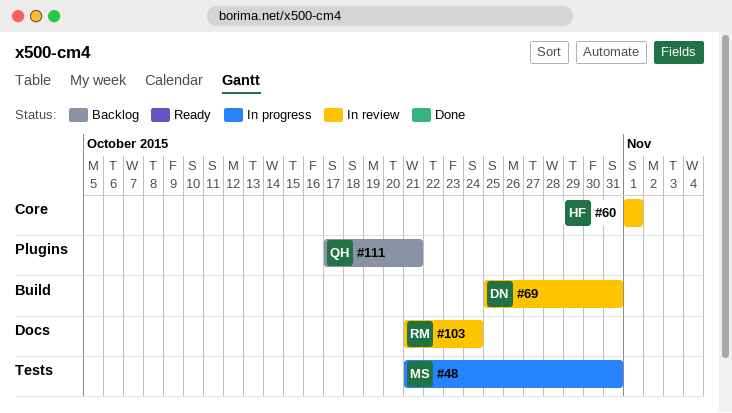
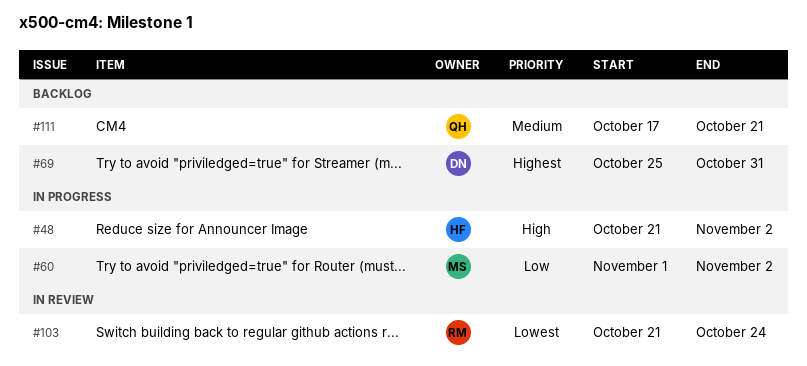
#48, owner: MS -> HF
#48, due: Oct 31 -> Nov 2
#60, status: In review -> In progress
#60, owner: HF -> MS
#60, due: Nov 1 -> Nov 2
#69, status: In review -> Backlog

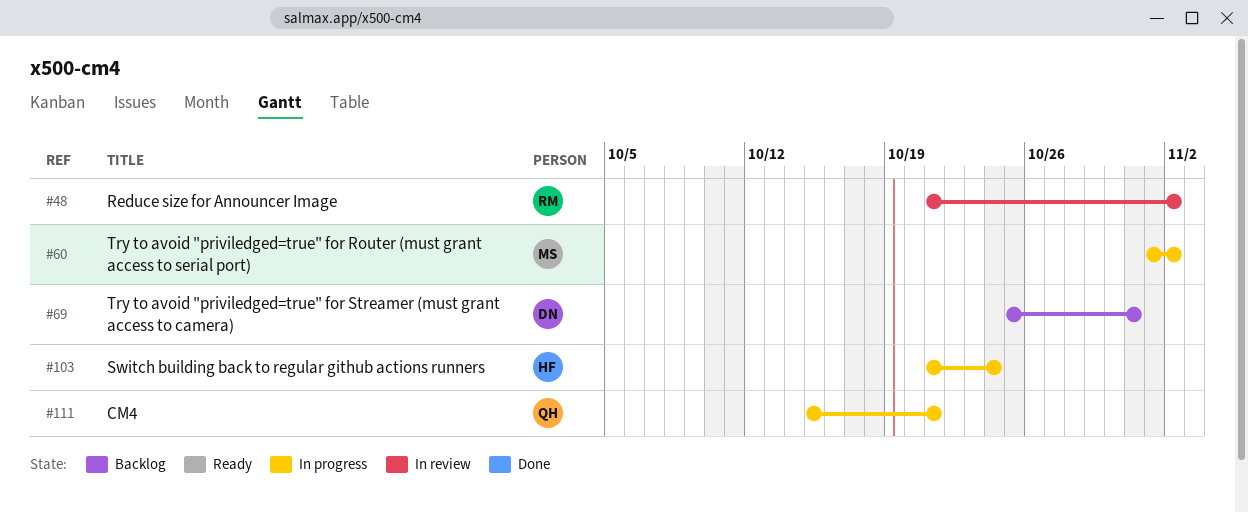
#48, status: In progress -> In review
#48, owner: HF -> RM
#103, status: In review -> In progress
#103, owner: RM -> HF
#111, status: Backlog -> In progress
#111, start: Oct 17 -> Oct 15

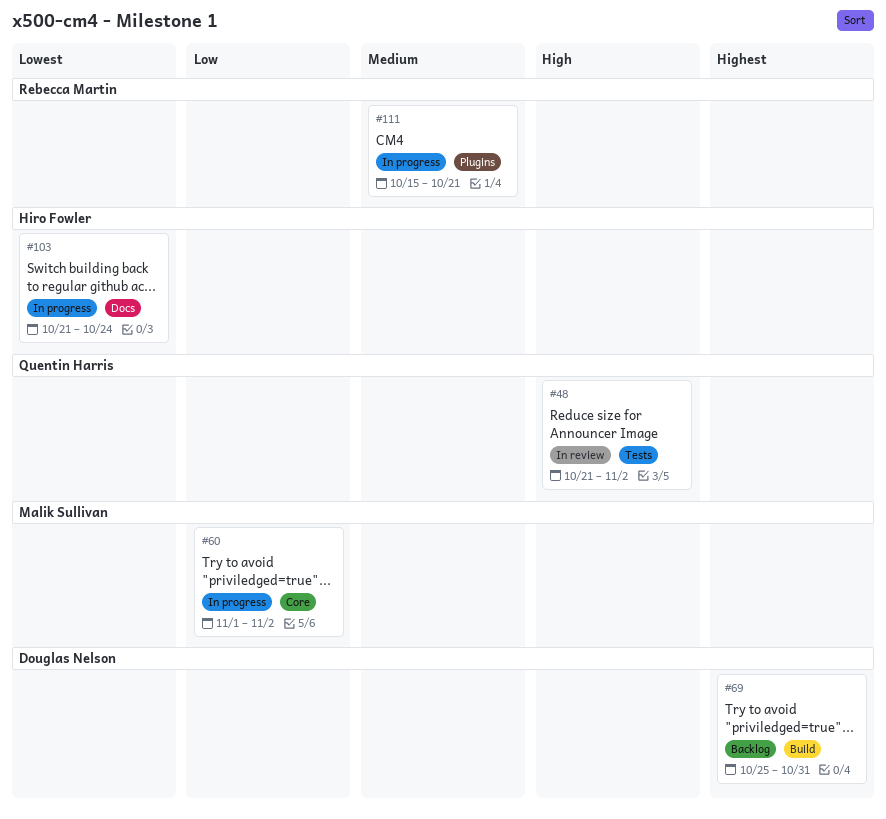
#48, owner: Rebecca Martin -> Quentin Harris
#111, owner: Quentin Harris -> Rebecca Martin

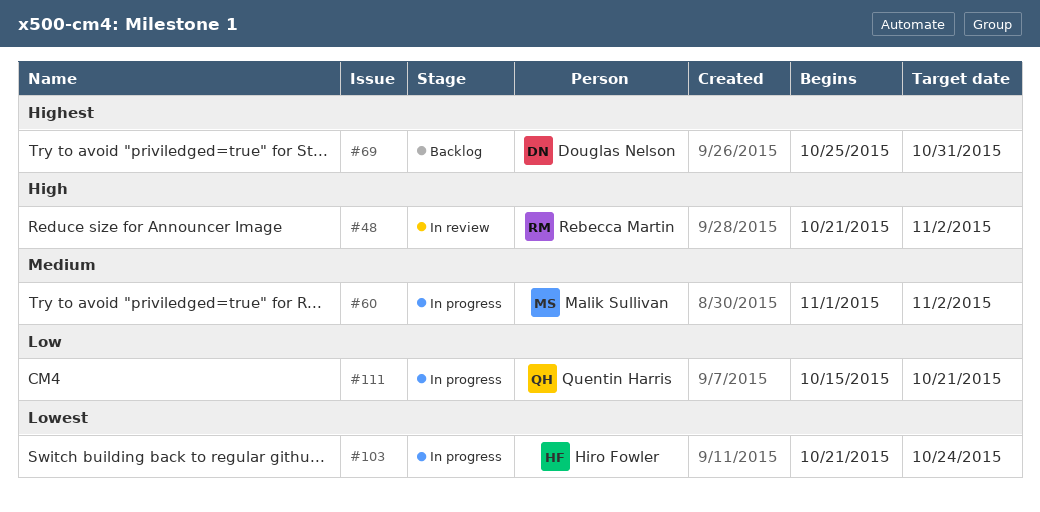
#48, owner: Quentin Harris -> Rebecca Martin
#60, priority: Low -> Medium
#111, owner: Rebecca Martin -> Quentin Harris
#111, priority: Medium -> Low

